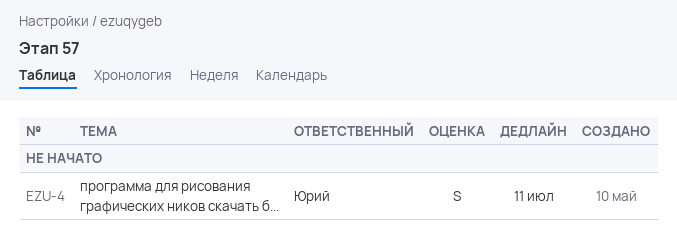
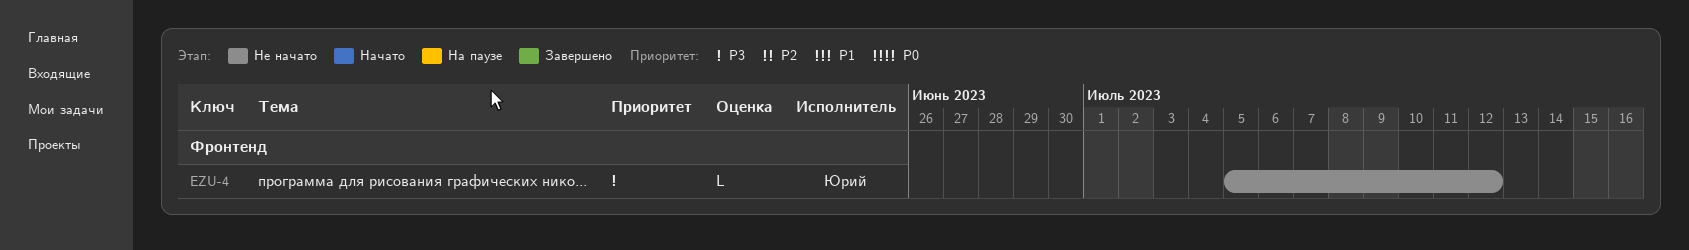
EZU-4, estimate: S -> L
EZU-4, due: Jul 11 -> Jul 12

